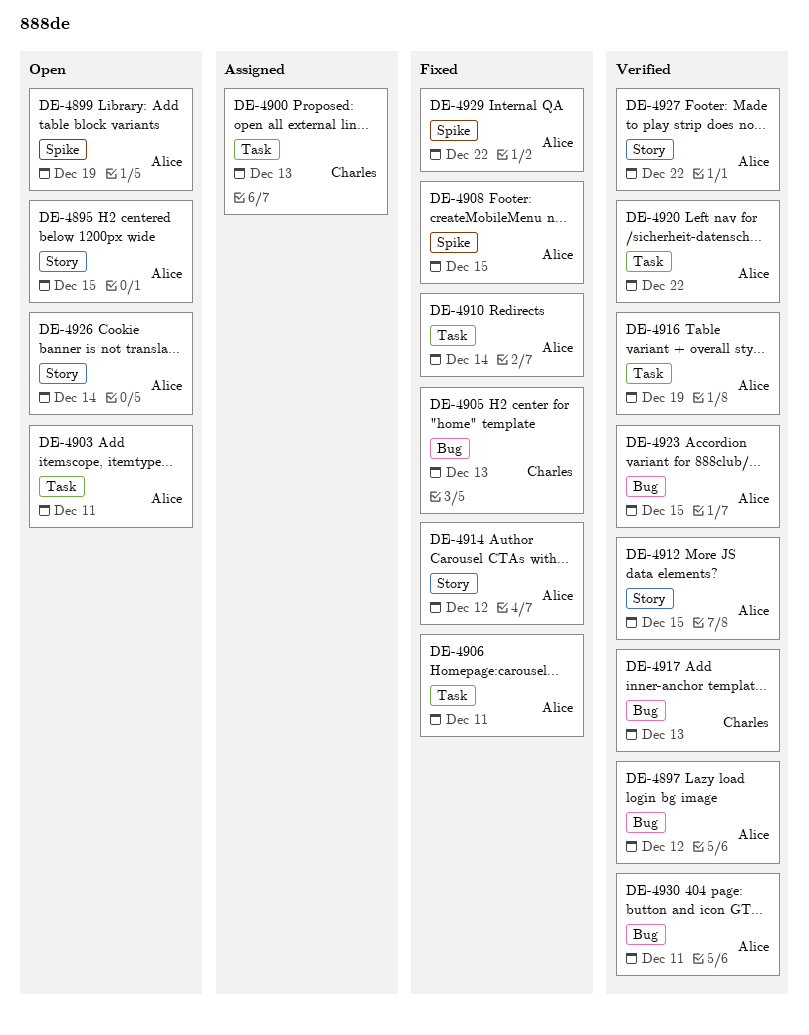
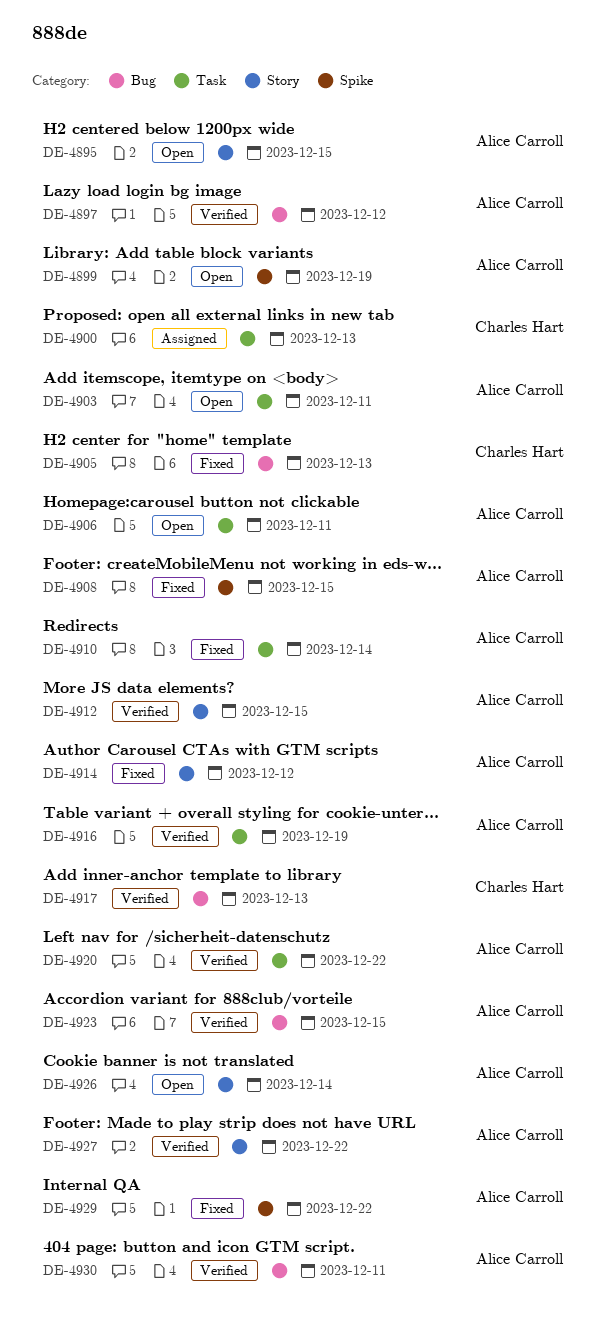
DE-4906, status: Fixed -> Open

